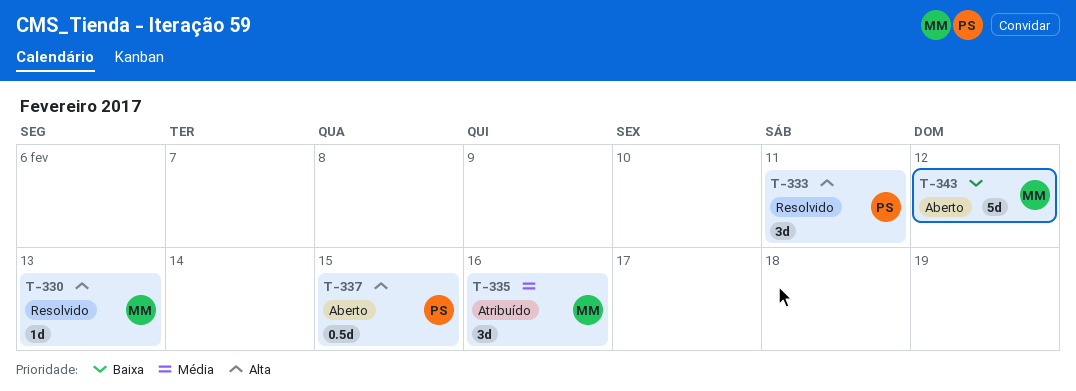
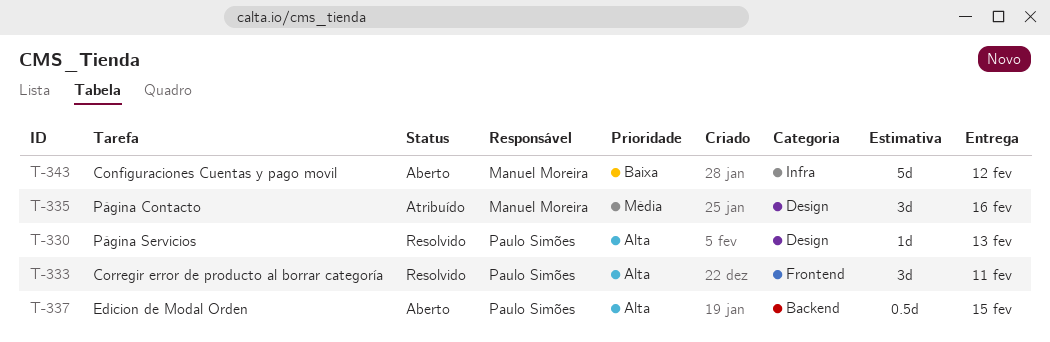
T-330, owner: Manuel Moreira -> Paulo Simões

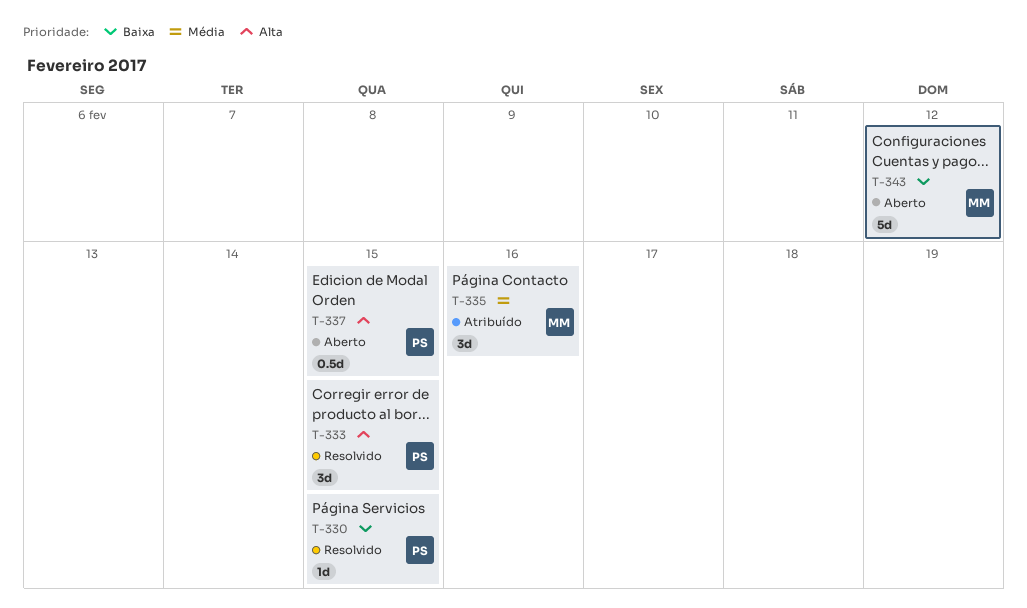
T-330, priority: Alta -> Baixa
T-330, due: Feb 13 -> Feb 15
T-333, due: Feb 11 -> Feb 15

